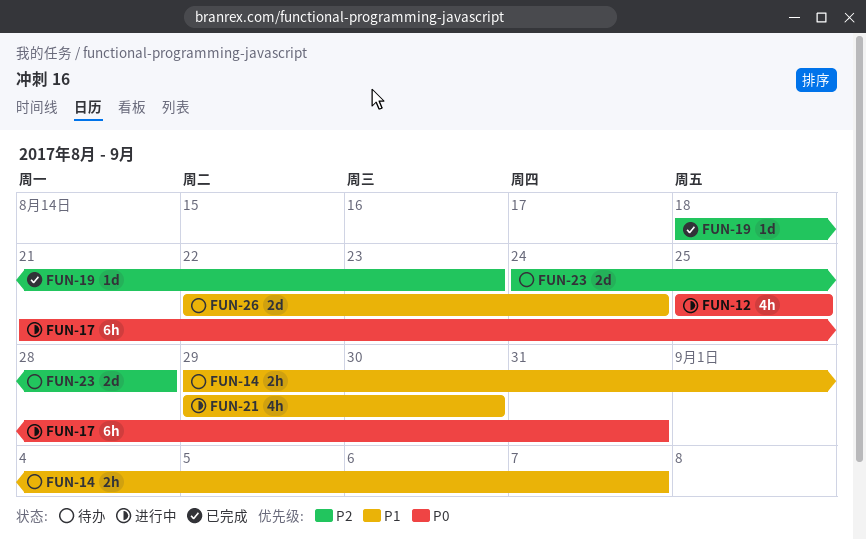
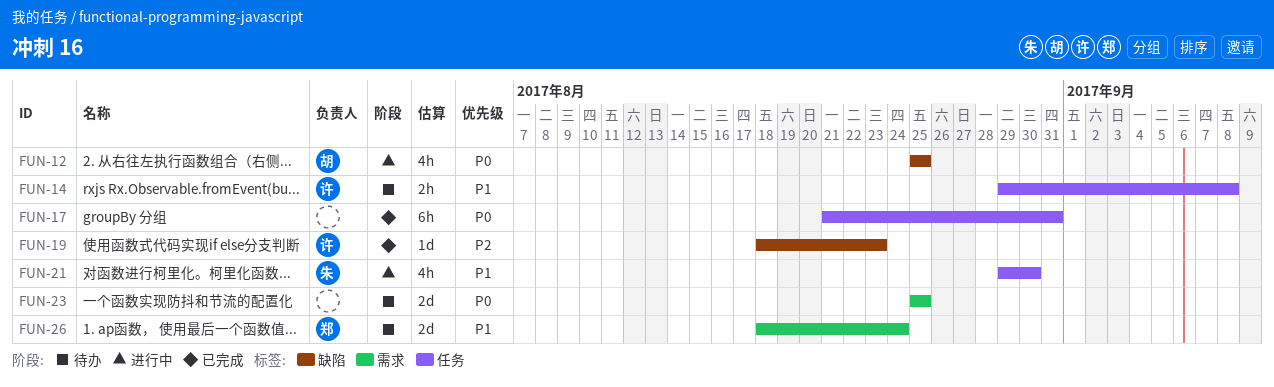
FUN-14, due: Sep 7 -> Sep 8
FUN-17, status: 进行中 -> 已完成
FUN-23, priority: P2 -> P0
FUN-23, start: Aug 24 -> Aug 25
FUN-23, due: Aug 28 -> Aug 25
FUN-26, start: Aug 22 -> Aug 18

